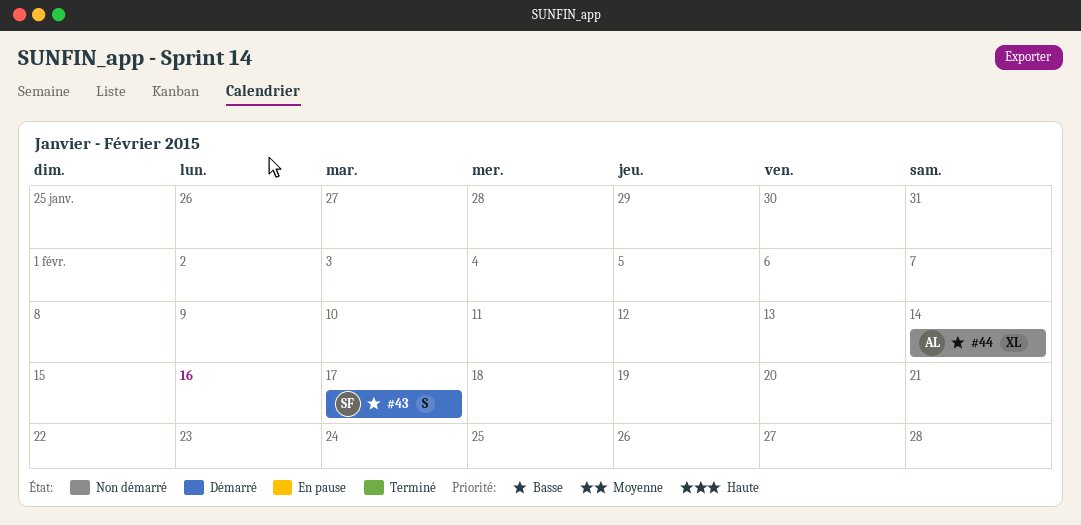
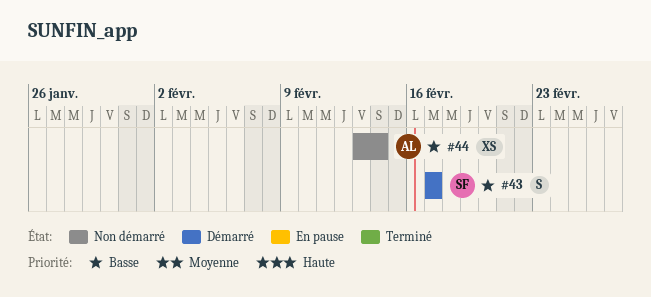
#44, estimate: XL -> XS
#44, start: Feb 14 -> Feb 13

